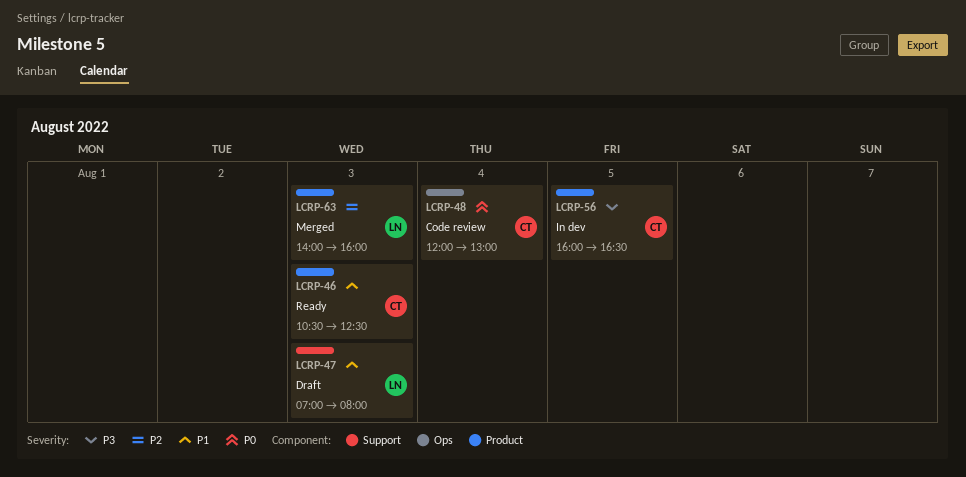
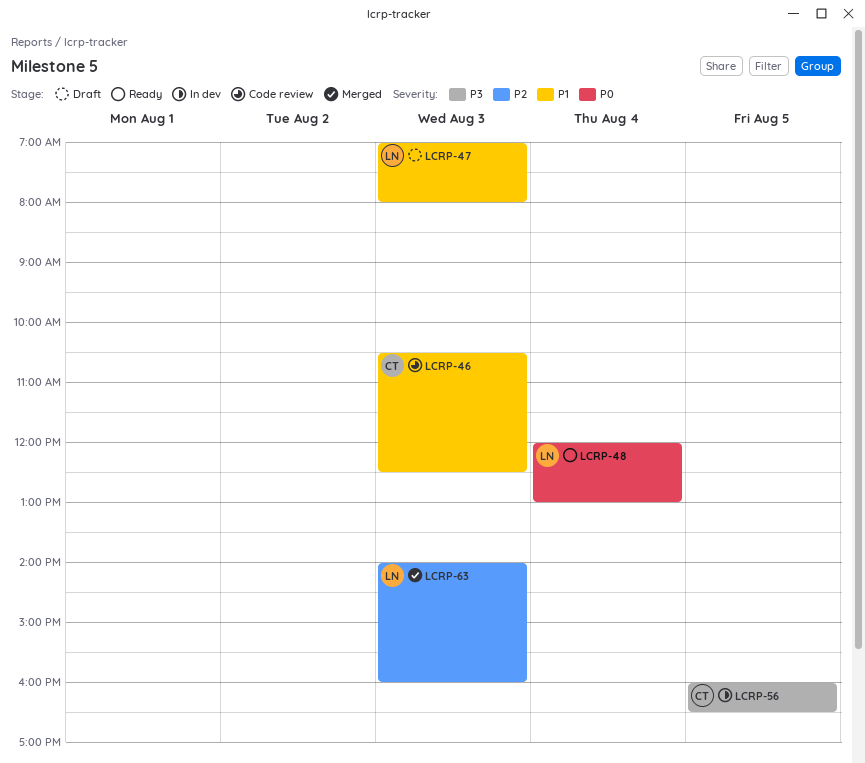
LCRP-46, status: Ready -> Code review
LCRP-48, status: Code review -> Ready
LCRP-48, owner: CT -> LN

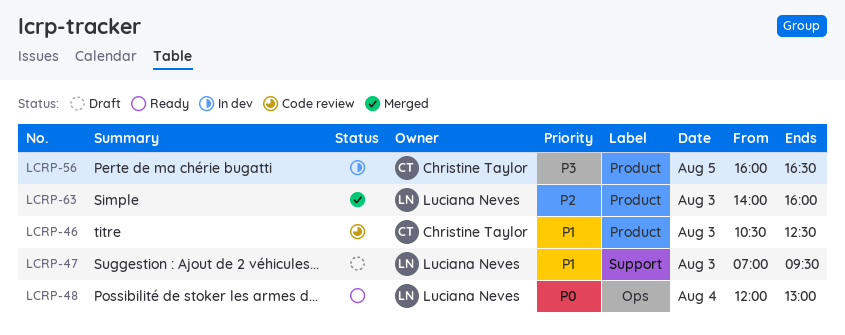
LCRP-47, ends: 08:00 -> 09:30

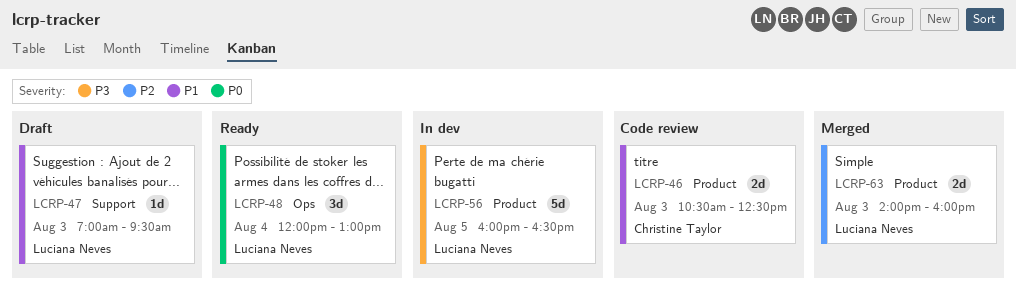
LCRP-56, owner: Christine Taylor -> Luciana Neves

